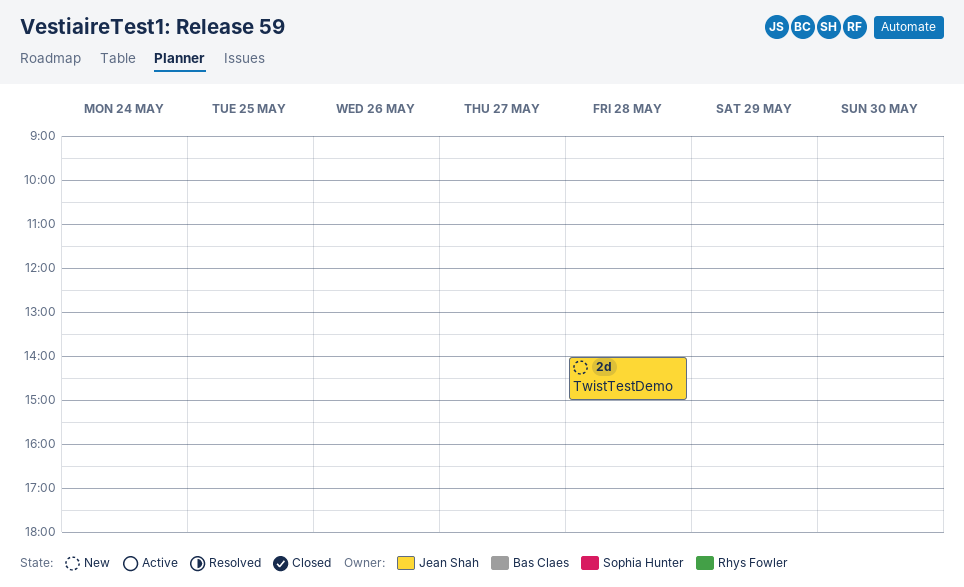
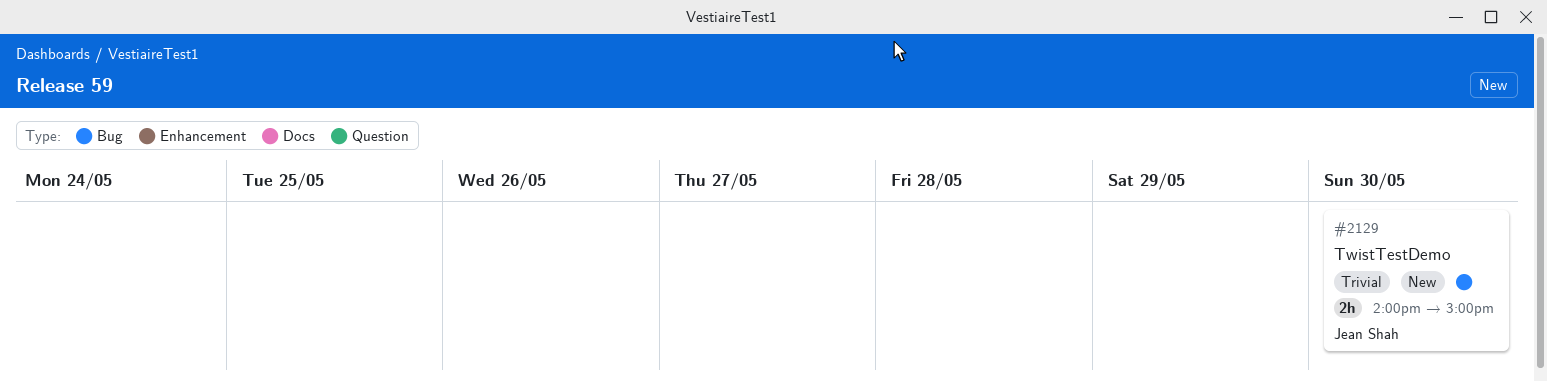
TwistTestDemo, estimate: 2d -> 2h
TwistTestDemo, day: May 28 -> May 30

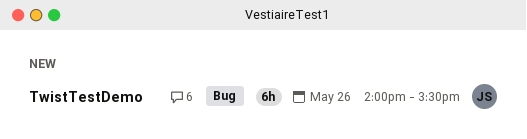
TwistTestDemo, estimate: 2h -> 6h
TwistTestDemo, day: May 30 -> May 26
TwistTestDemo, ends: 15:00 -> 15:30

